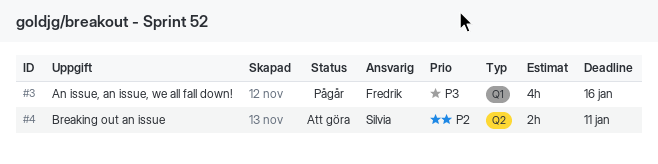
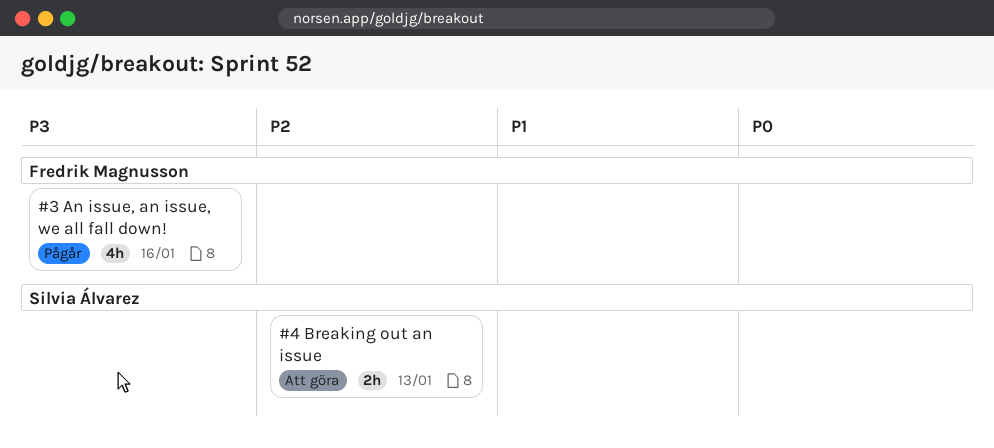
#4, due: Jan 11 -> Jan 13

